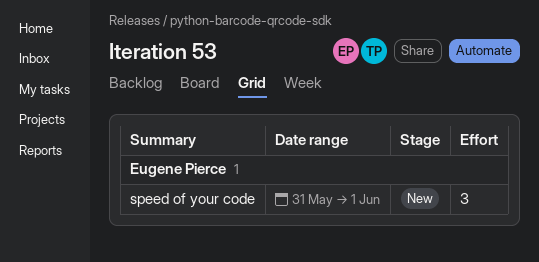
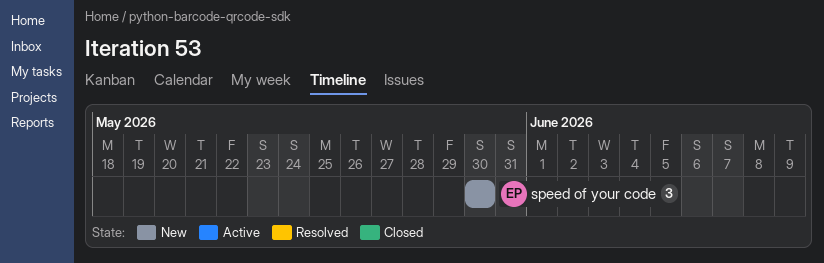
speed of your code, start: May 31 -> May 30
speed of your code, due: Jun 1 -> May 30

